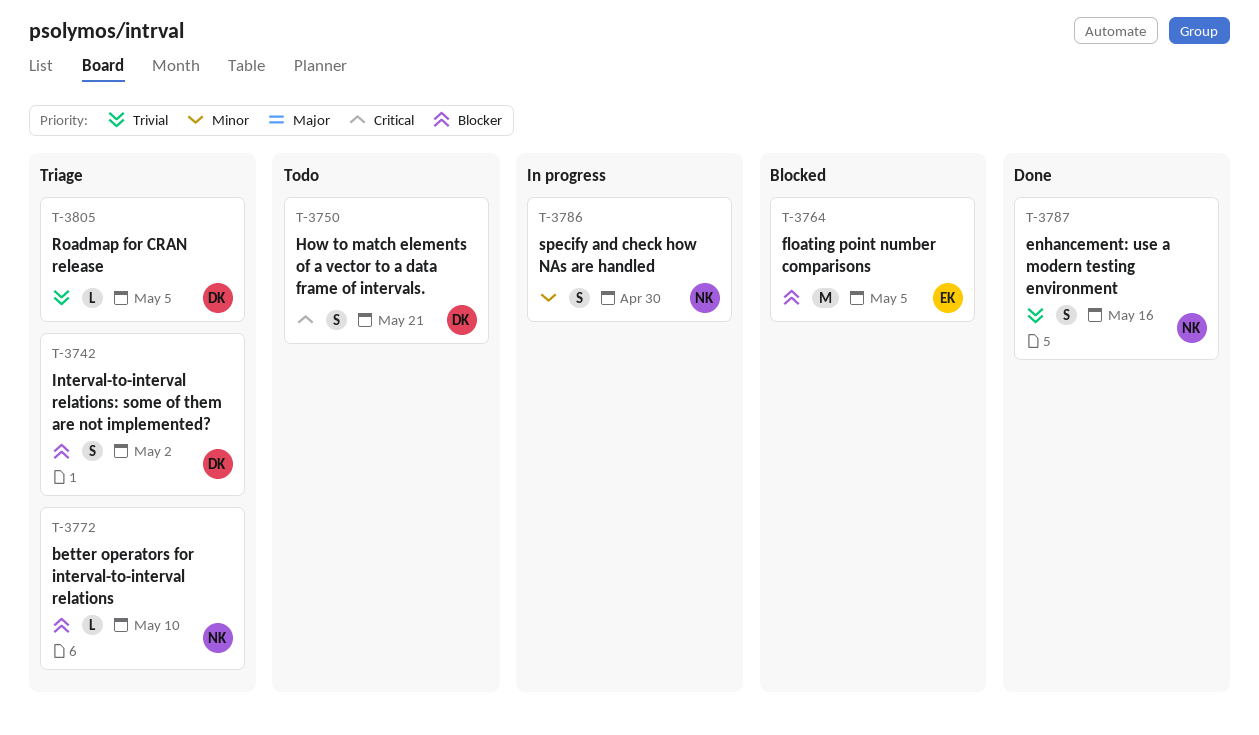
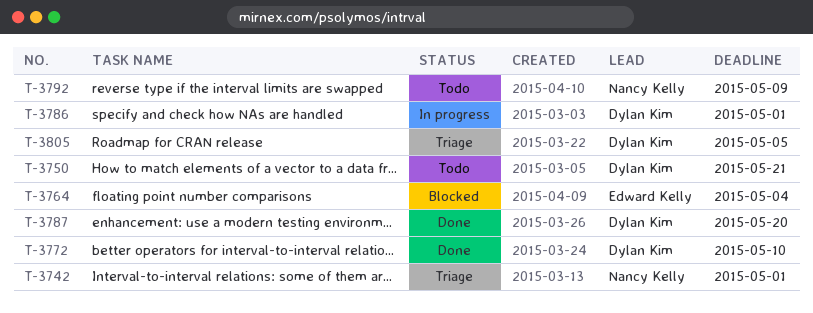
T-3742, owner: Dylan Kim -> Nancy Kelly
T-3742, due: May 2 -> May 1
T-3764, due: May 5 -> May 4
T-3772, status: Triage -> Done
T-3772, owner: Nancy Kelly -> Dylan Kim
T-3786, owner: Nancy Kelly -> Dylan Kim
T-3786, due: Apr 30 -> May 1
T-3787, owner: Nancy Kelly -> Dylan Kim
T-3787, due: May 16 -> May 20
T-3792: none -> present

